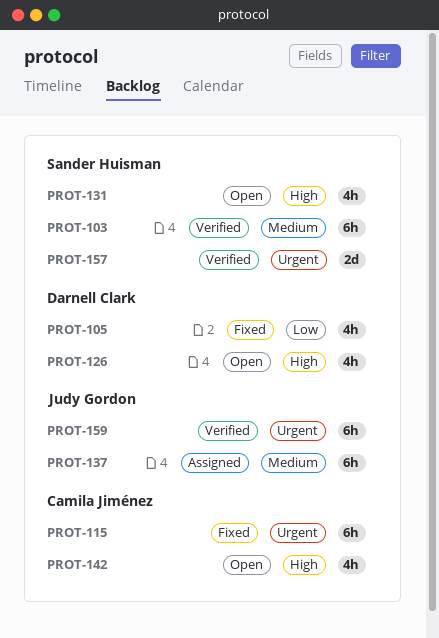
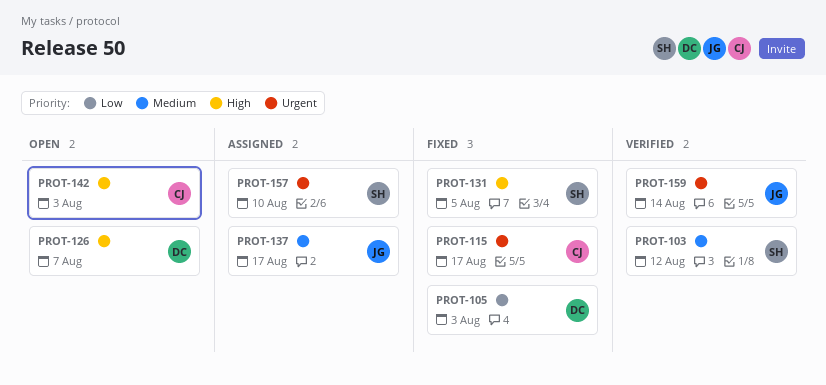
PROT-131, status: Open -> Fixed
PROT-157, status: Verified -> Assigned

